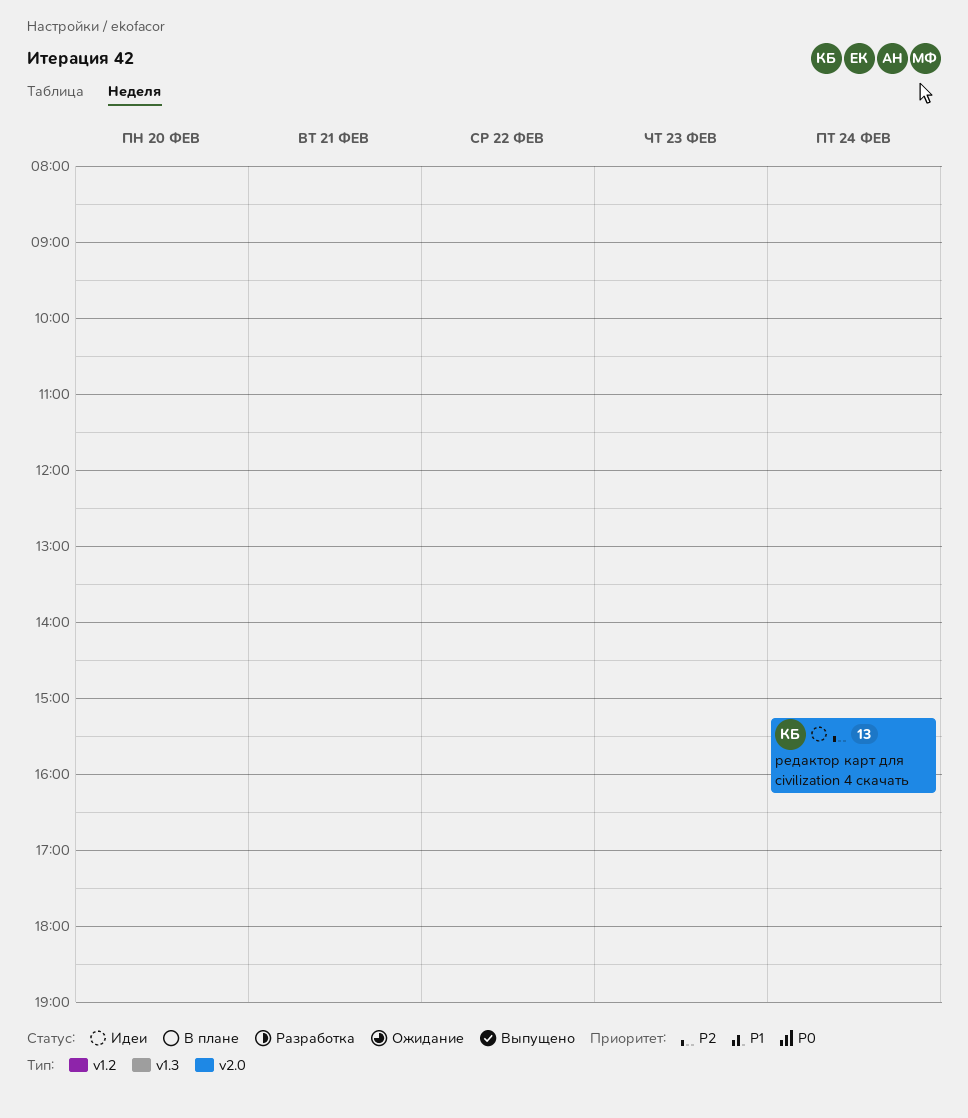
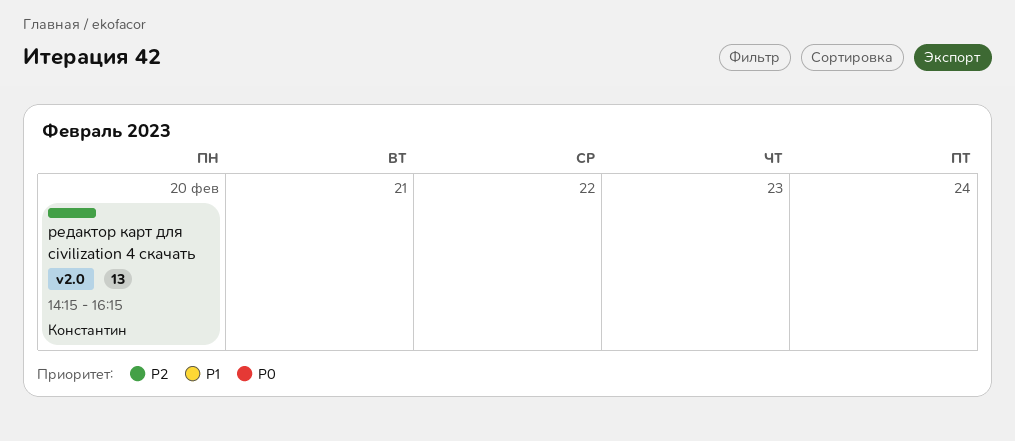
редактор карт для civilization 4 скачать, day: Feb 24 -> Feb 20
редактор карт для civilization 4 скачать, begins: 15:15 -> 14:15

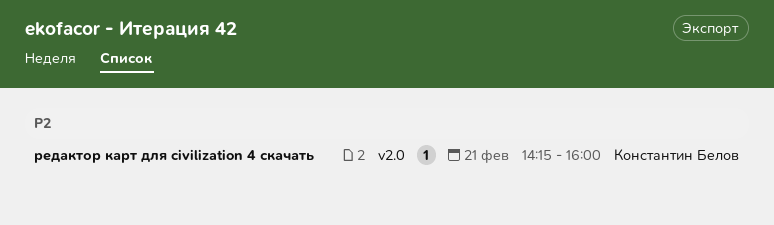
редактор карт для civilization 4 скачать, estimate: 13 -> 1
редактор карт для civilization 4 скачать, day: Feb 20 -> Feb 21
редактор карт для civilization 4 скачать, ends: 16:15 -> 16:00

